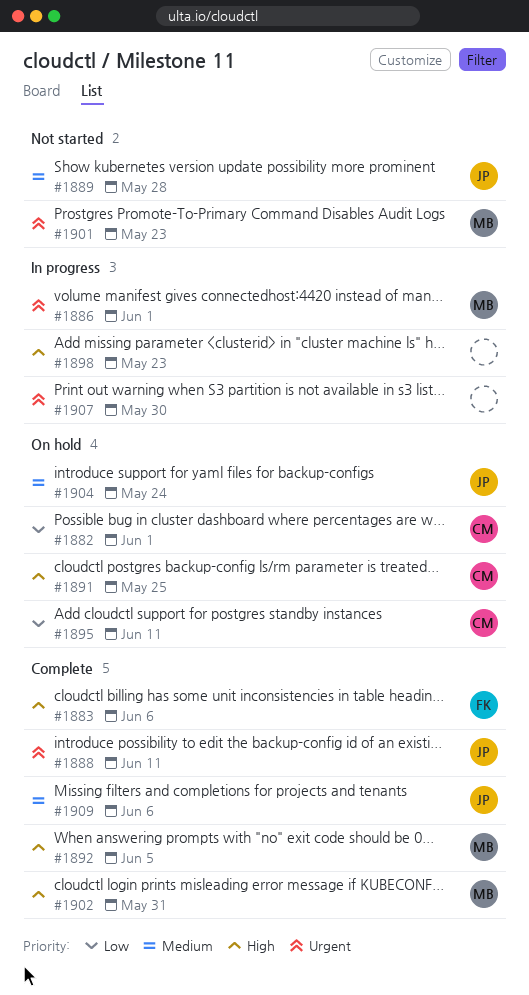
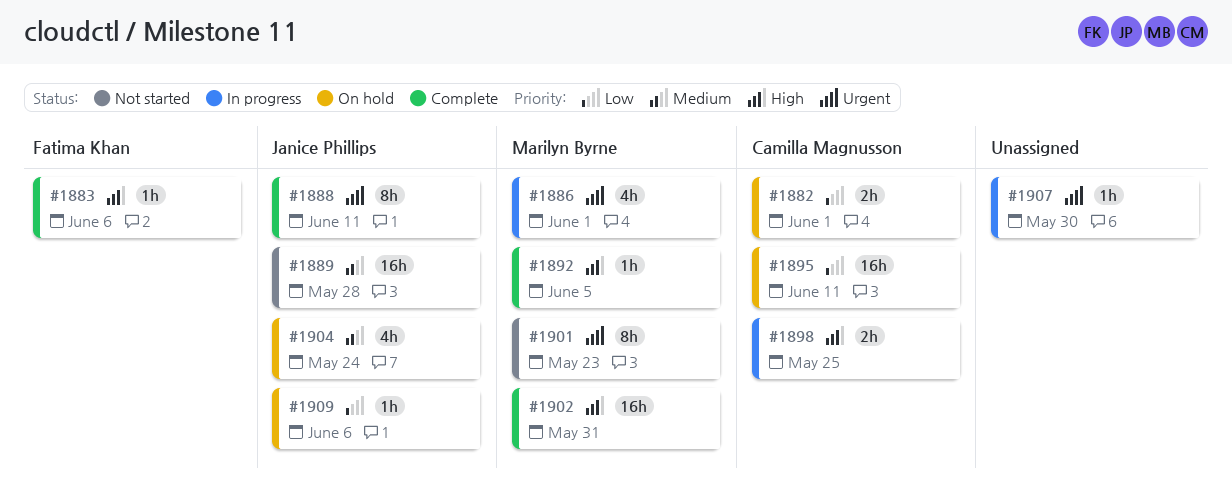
#1891: present -> none
#1898, owner: none -> Camilla Magnusson
#1898, due: May 23 -> May 25
#1909, status: Complete -> On hold
#1909, priority: Medium -> Low

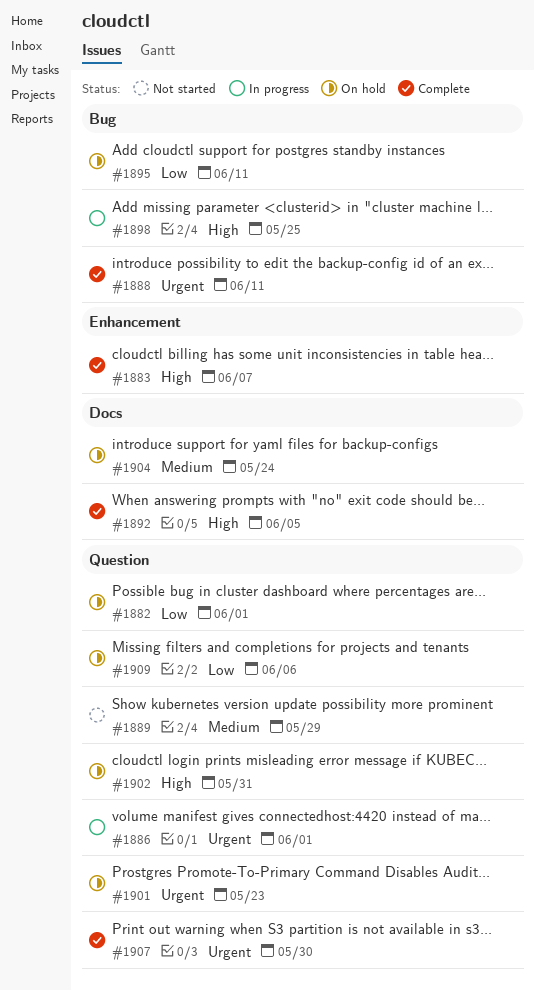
#1883, due: Jun 6 -> Jun 7
#1889, due: May 28 -> May 29
#1901, status: Not started -> On hold
#1902, status: Complete -> On hold
#1907, status: In progress -> Complete

